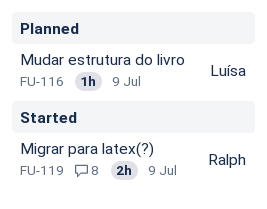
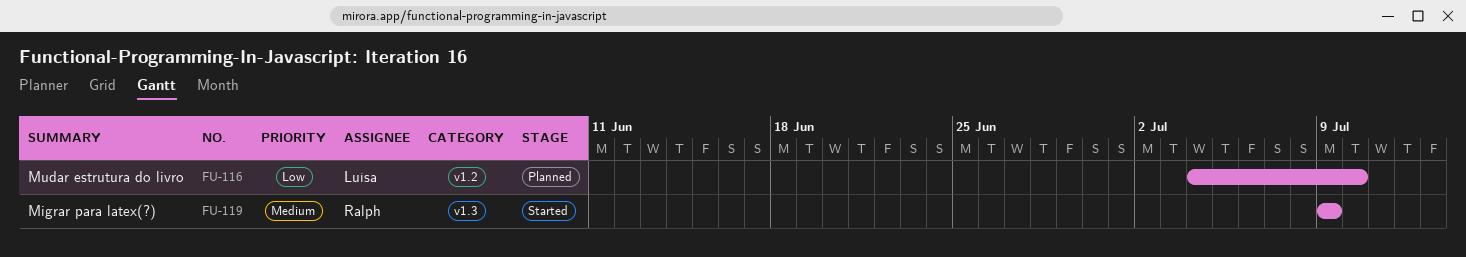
FU-116, due: Jul 9 -> Jul 10

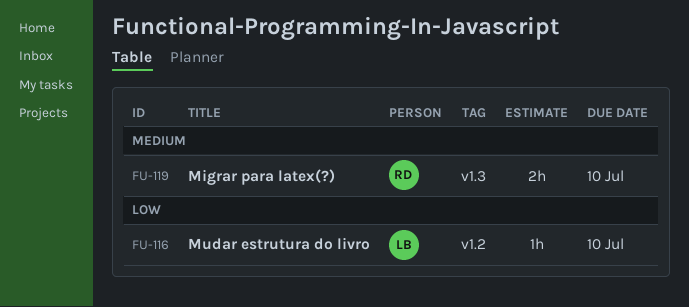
FU-119, due: Jul 9 -> Jul 10

